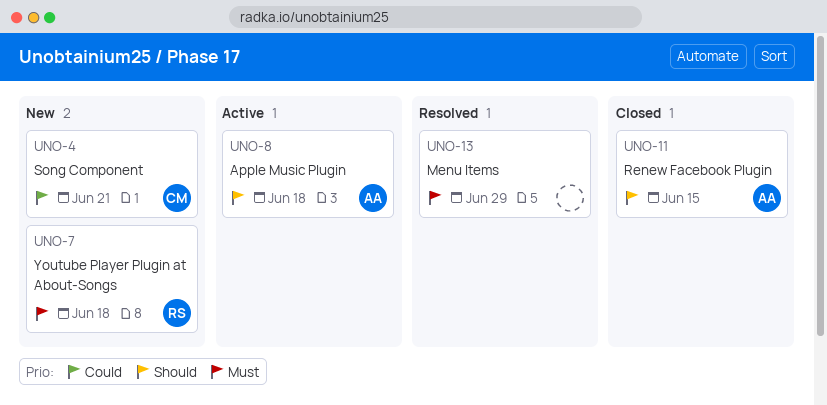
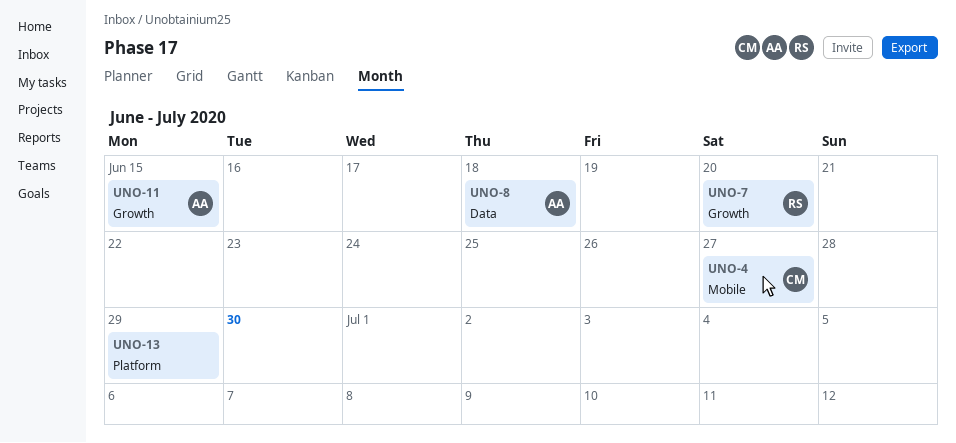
UNO-4, due: Jun 21 -> Jun 27
UNO-7, due: Jun 18 -> Jun 20

